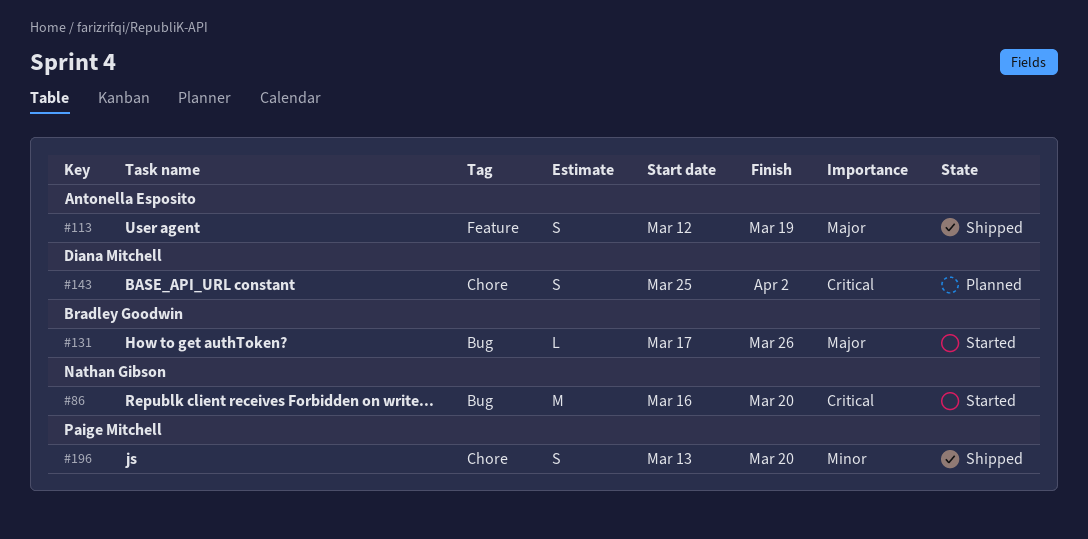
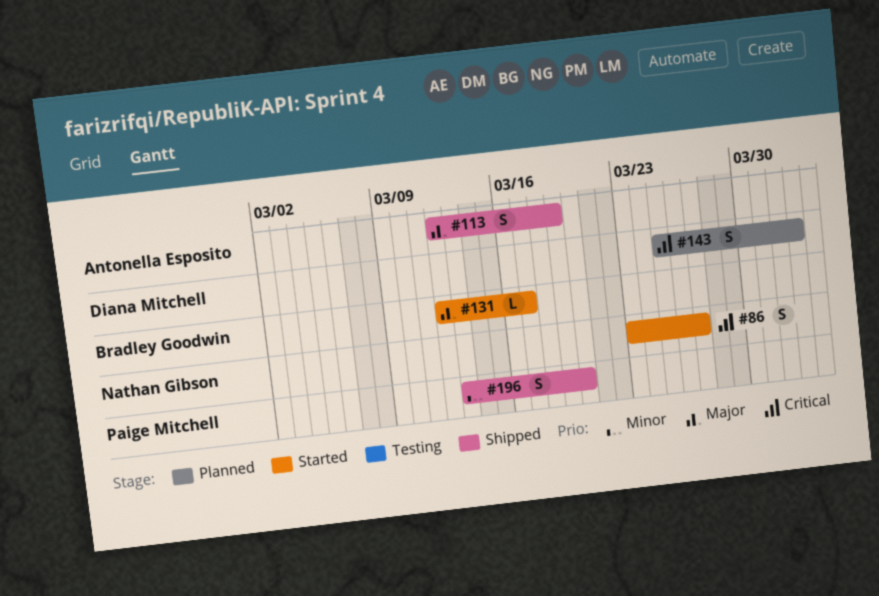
#86, estimate: M -> S
#86, start: Mar 16 -> Mar 23
#86, due: Mar 20 -> Mar 27
#131, start: Mar 17 -> Mar 12
#131, due: Mar 26 -> Mar 17

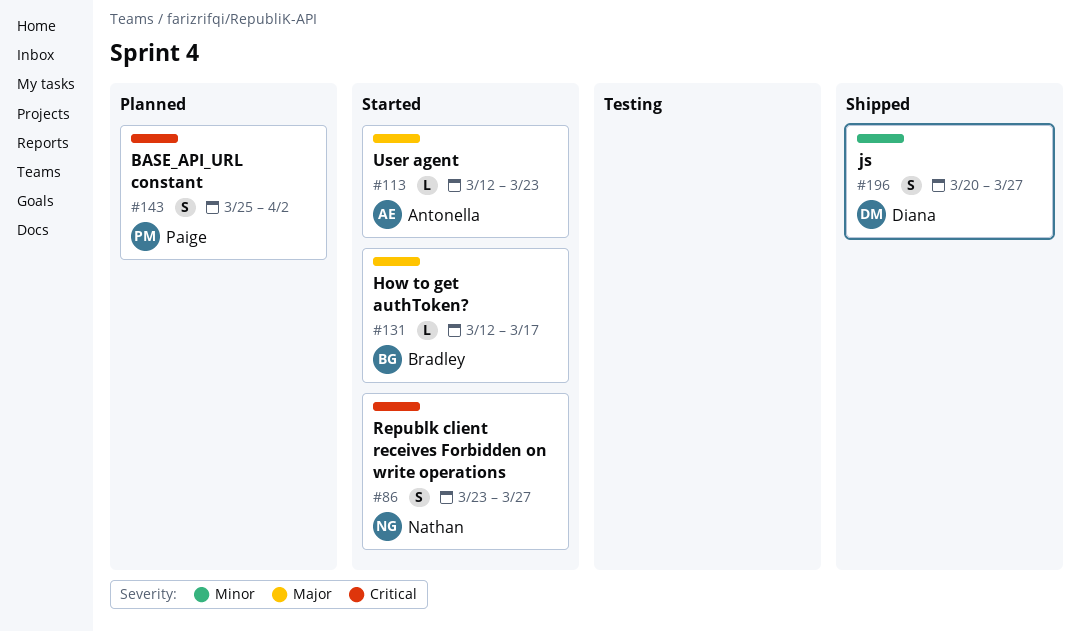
#113, status: Shipped -> Started
#113, estimate: S -> L
#113, due: Mar 19 -> Mar 23
#143, owner: Diana Mitchell -> Paige Mitchell
#196, owner: Paige Mitchell -> Diana Mitchell
#196, start: Mar 13 -> Mar 20
#196, due: Mar 20 -> Mar 27

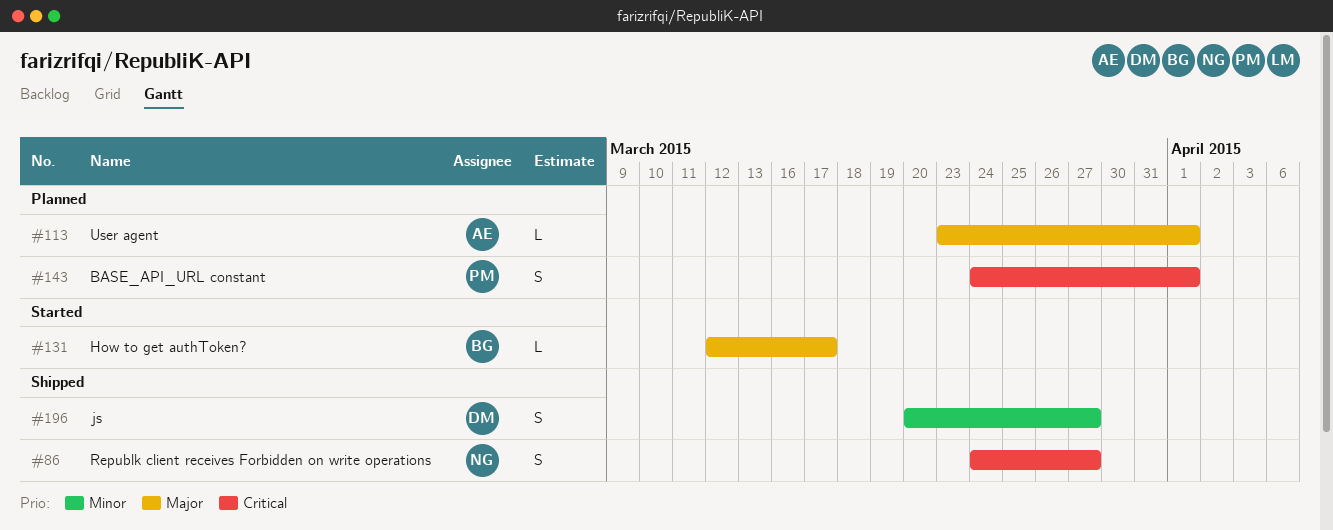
#86, status: Started -> Shipped
#86, start: Mar 23 -> Mar 24
#113, status: Started -> Planned
#113, start: Mar 12 -> Mar 23
#113, due: Mar 23 -> Apr 1
#143, start: Mar 25 -> Mar 24
#143, due: Apr 2 -> Apr 1

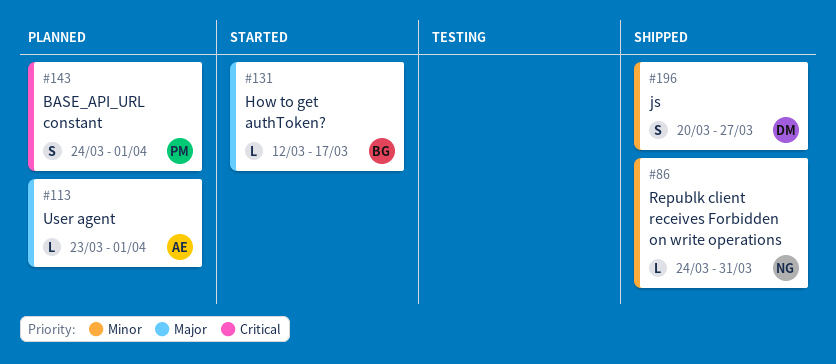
#86, priority: Critical -> Minor
#86, estimate: S -> L
#86, due: Mar 27 -> Mar 31

